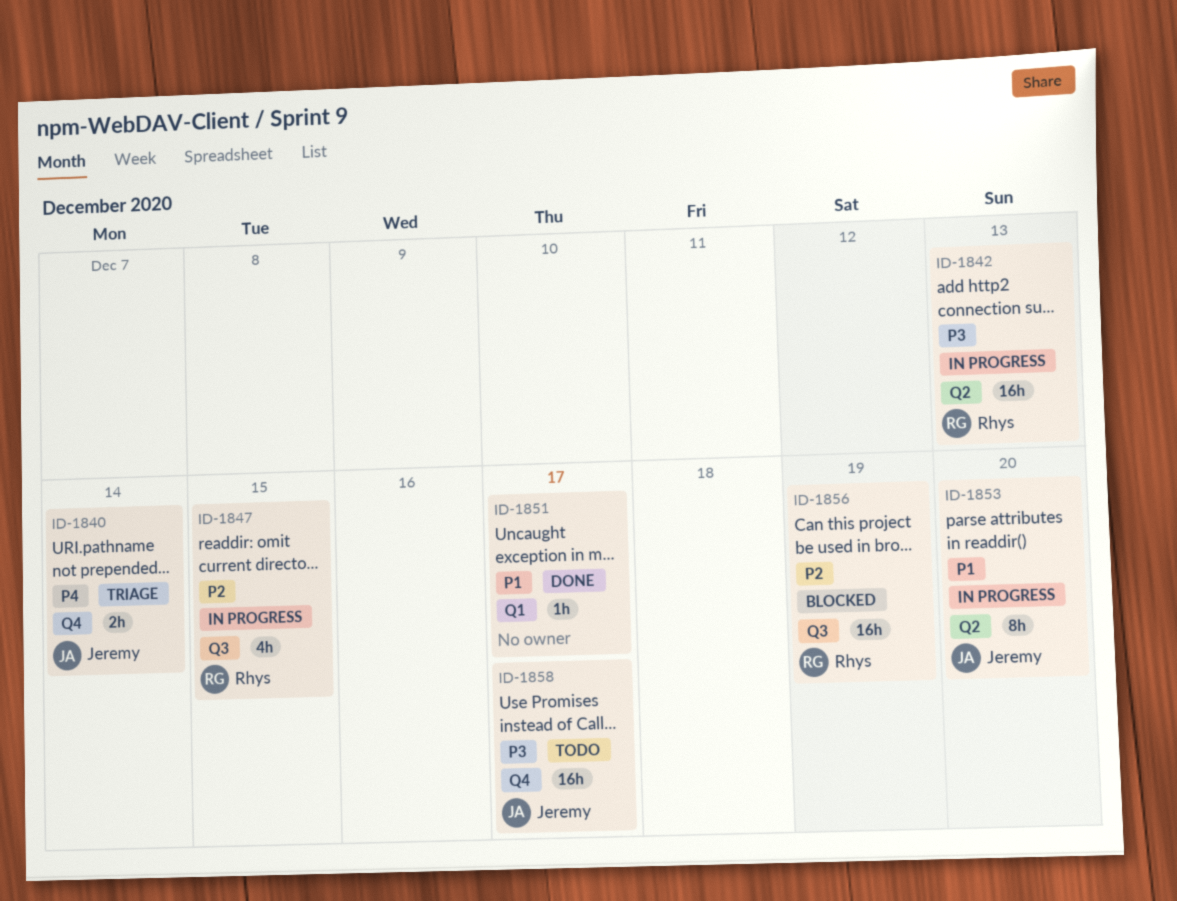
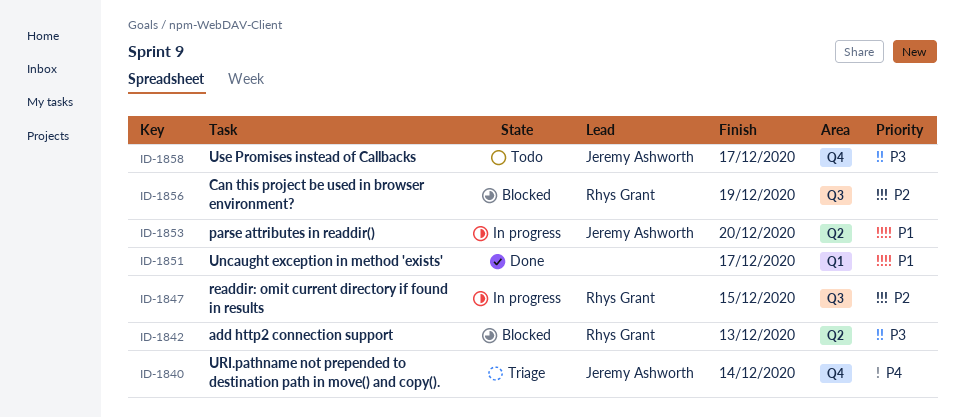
ID-1842, status: In progress -> Blocked

